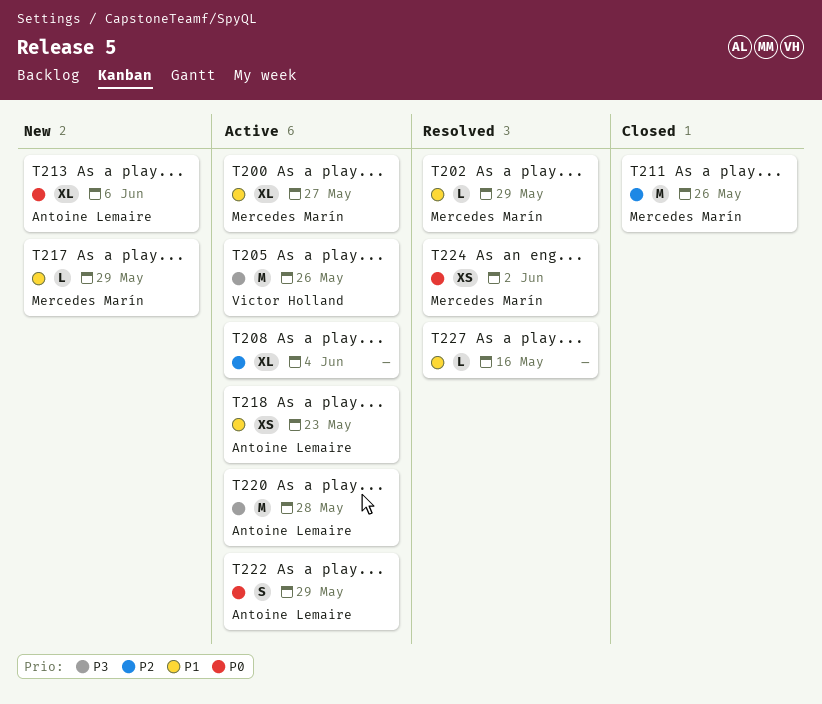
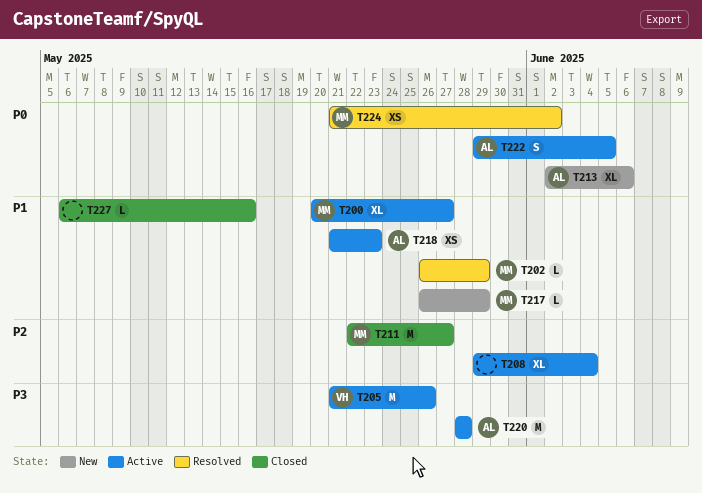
T211, due: May 26 -> May 27
T222, due: May 29 -> Jun 5
T227, status: Resolved -> Closed

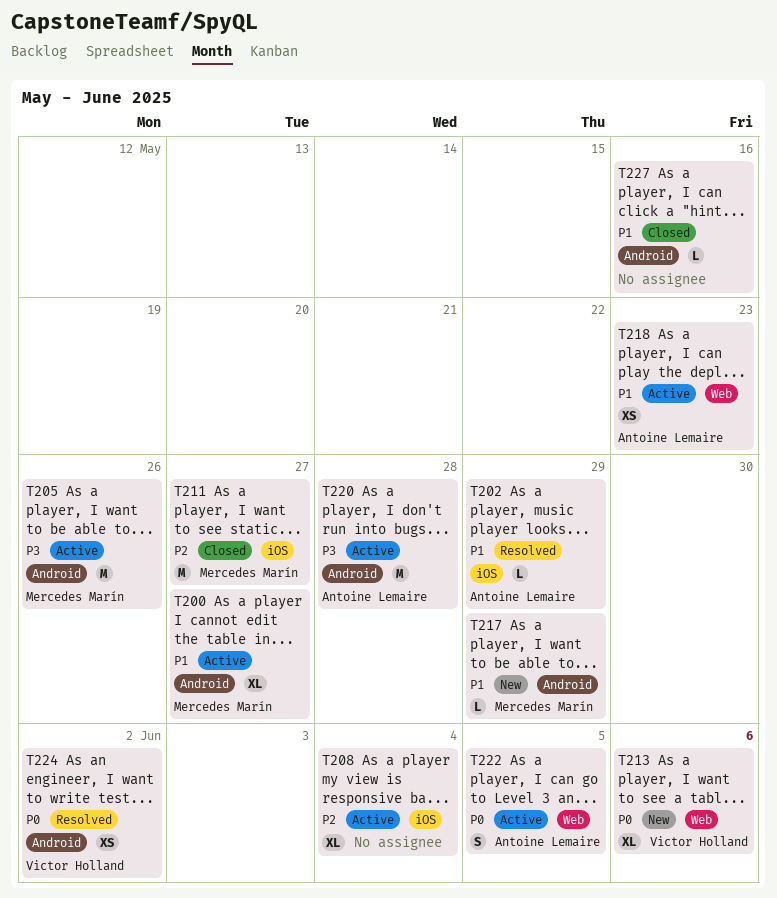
T202, owner: Mercedes Marín -> Antoine Lemaire
T205, owner: Victor Holland -> Mercedes Marín
T213, owner: Antoine Lemaire -> Victor Holland
T224, owner: Mercedes Marín -> Victor Holland

